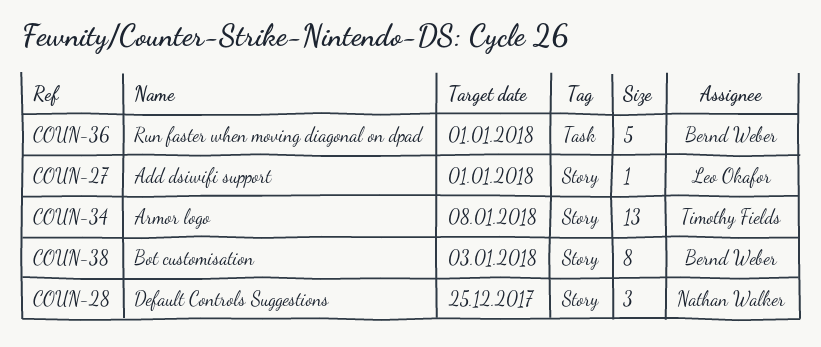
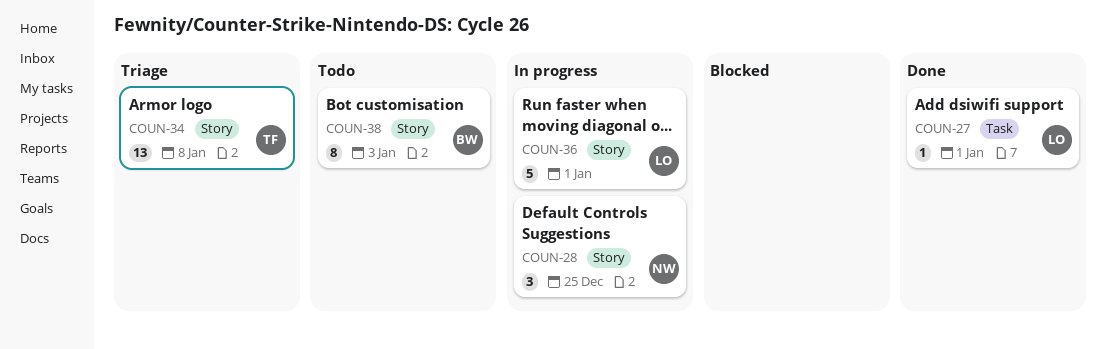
COUN-27, label: Story -> Task
COUN-36, owner: Bernd Weber -> Leo Okafor
COUN-36, label: Task -> Story

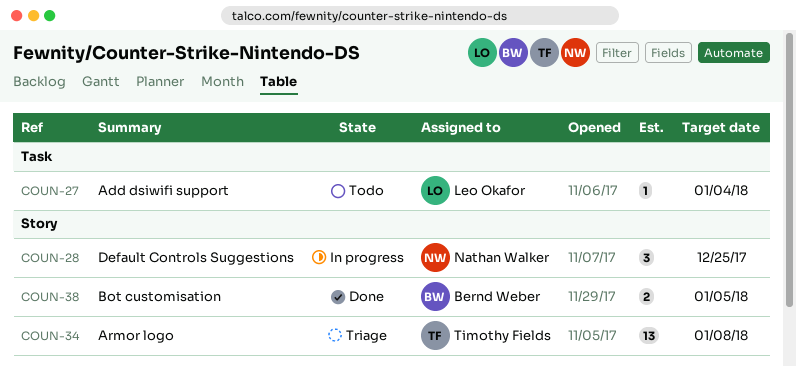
COUN-27, status: Done -> Todo
COUN-27, due: Jan 1 -> Jan 4
COUN-36: present -> none
COUN-38, status: Todo -> Done
COUN-38, estimate: 8 -> 2
COUN-38, due: Jan 3 -> Jan 5

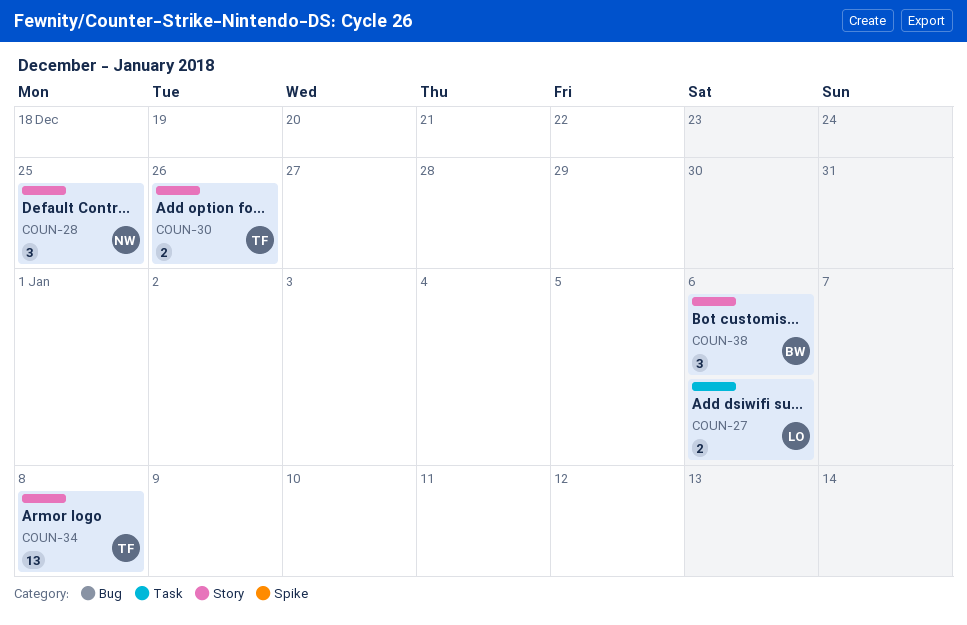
COUN-27, estimate: 1 -> 2
COUN-27, due: Jan 4 -> Jan 6
COUN-30: none -> present
COUN-38, estimate: 2 -> 3
COUN-38, due: Jan 5 -> Jan 6

